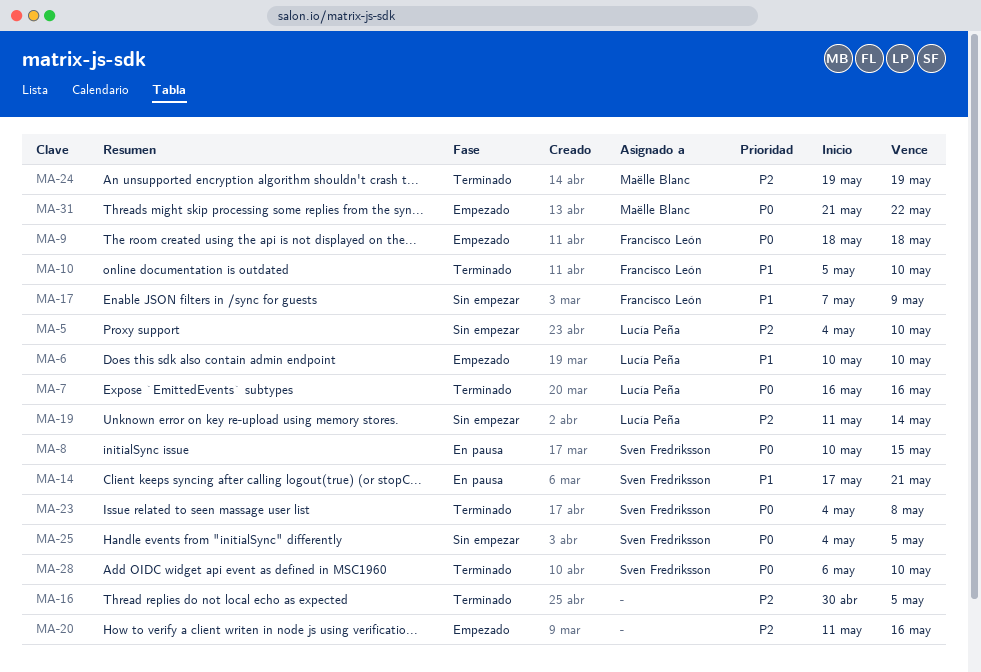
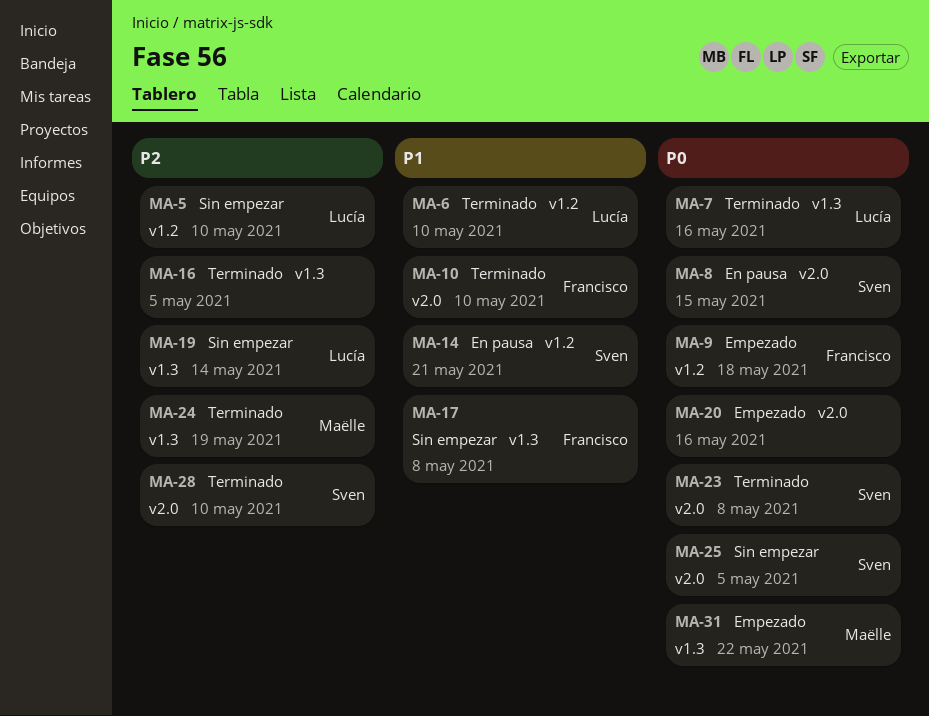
MA-6, status: Empezado -> Terminado
MA-17, due: May 9 -> May 8
MA-20, priority: P2 -> P0
MA-28, priority: P0 -> P2

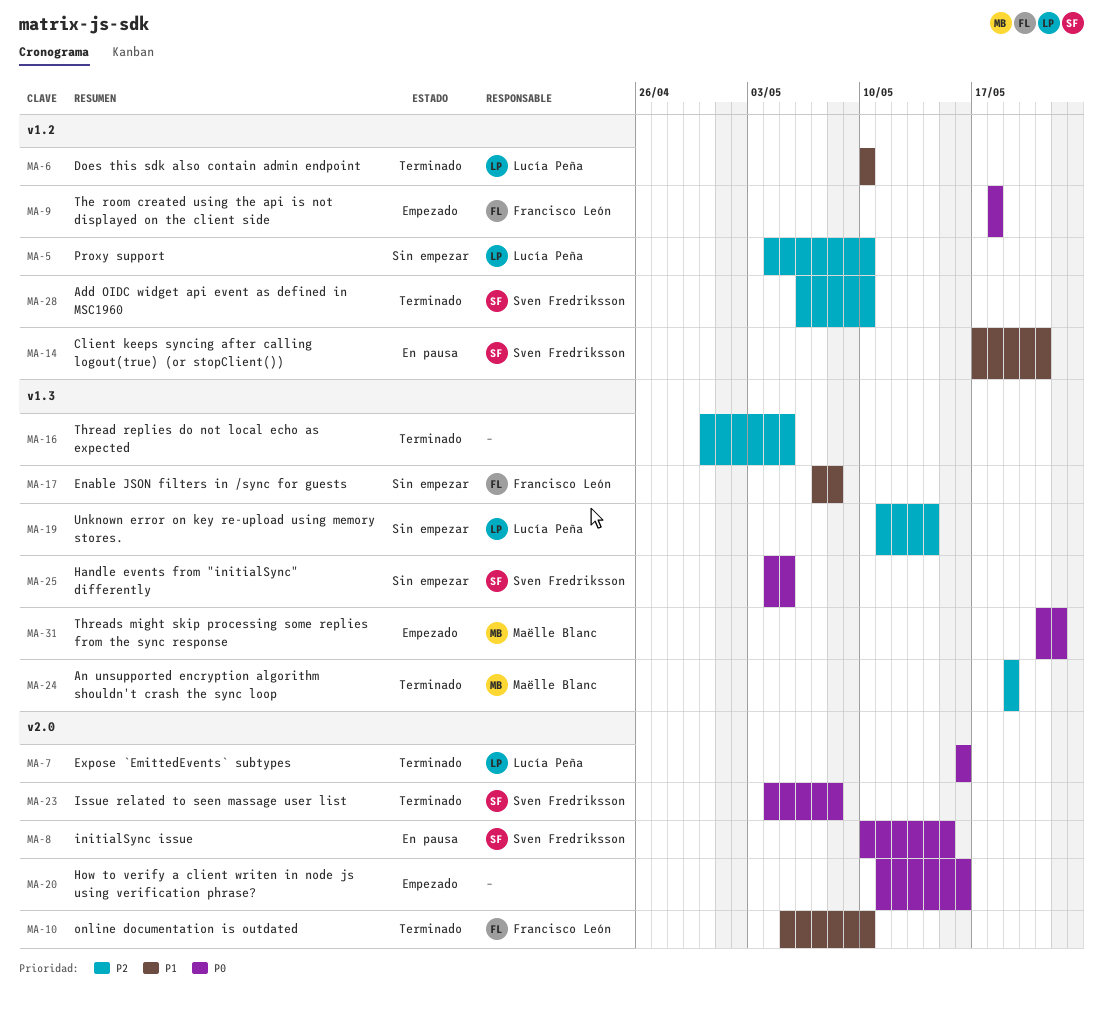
MA-7, label: v1.3 -> v2.0
MA-25, label: v2.0 -> v1.3
MA-28, label: v2.0 -> v1.2

